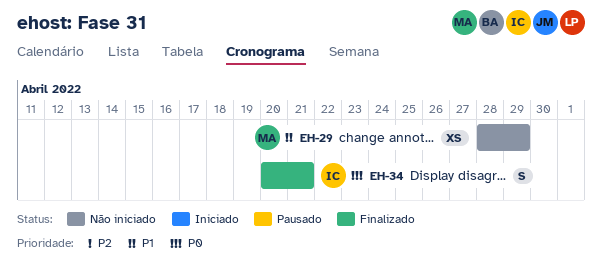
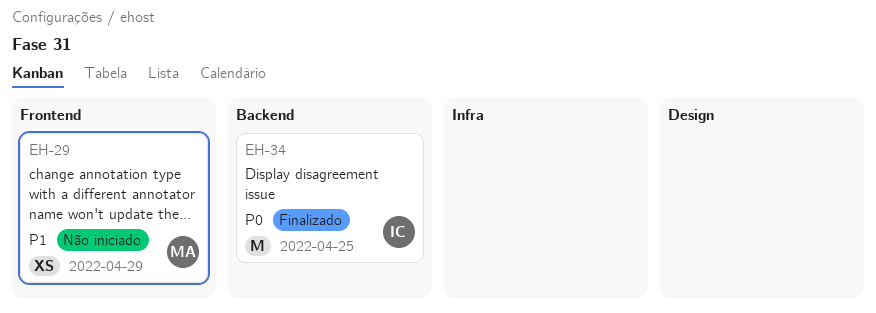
EH-34, estimate: S -> M
EH-34, due: Apr 21 -> Apr 25

